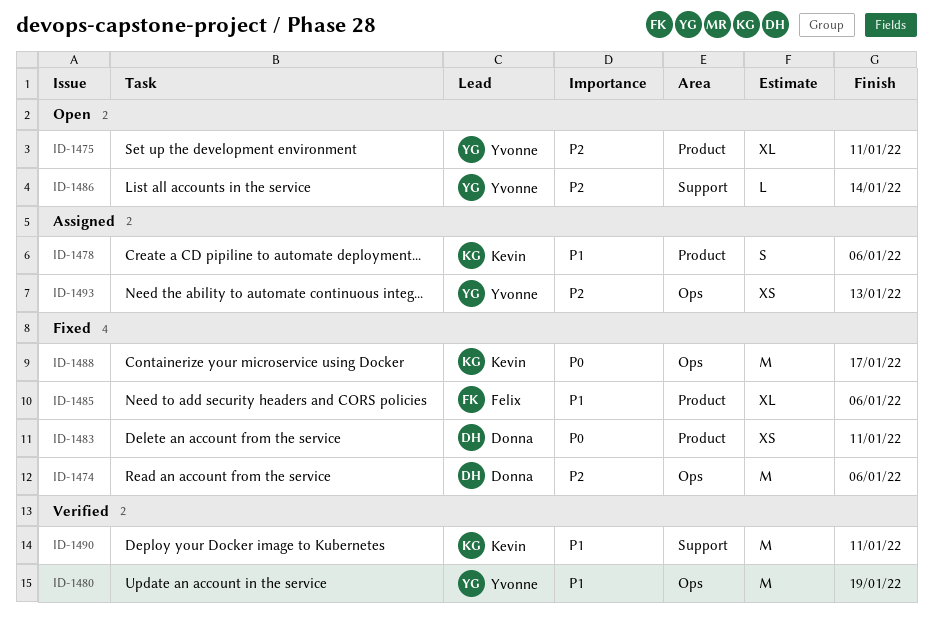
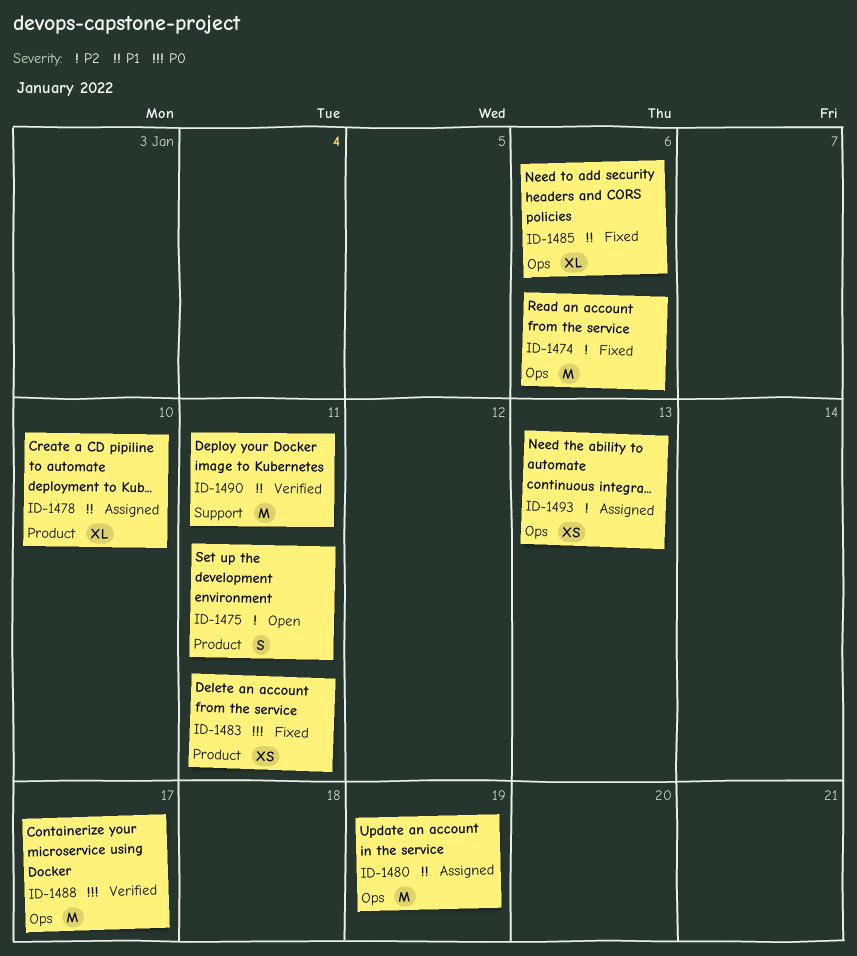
ID-1475, estimate: XL -> S
ID-1478, estimate: S -> XL
ID-1478, due: Jan 6 -> Jan 10
ID-1480, status: Verified -> Assigned
ID-1485, label: Product -> Ops
ID-1486: present -> none
ID-1488, status: Fixed -> Verified

